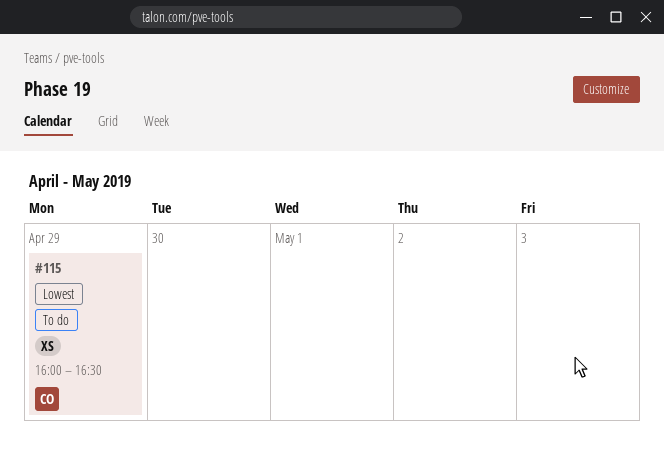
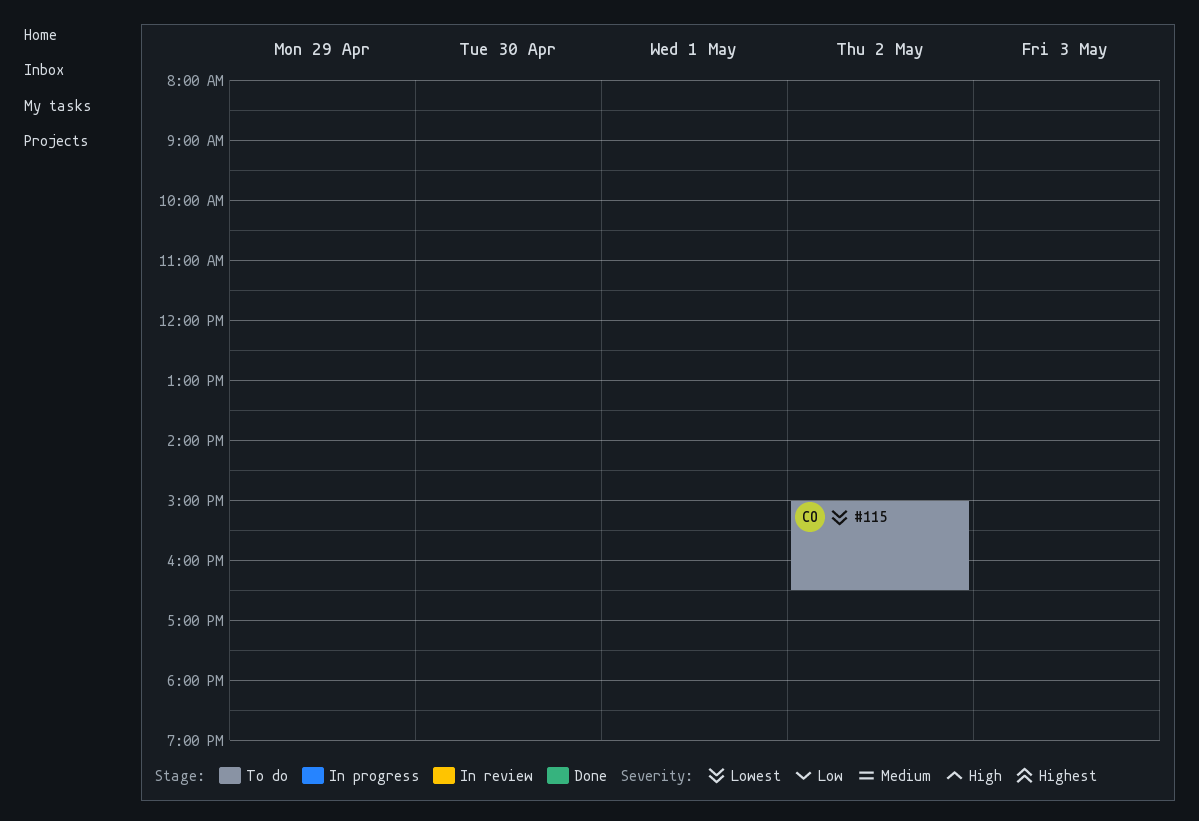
#115, day: Apr 29 -> May 2
#115, begins: 16:00 -> 15:00

